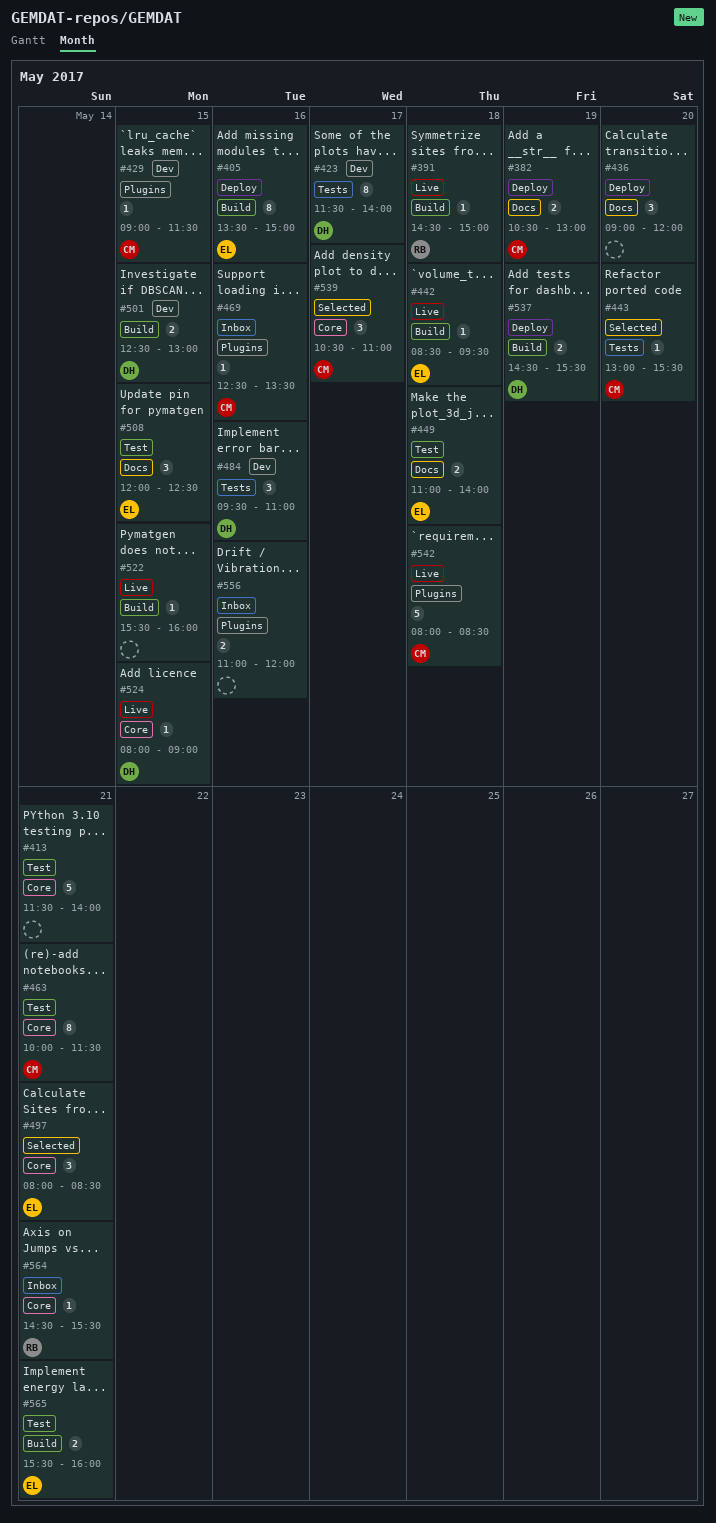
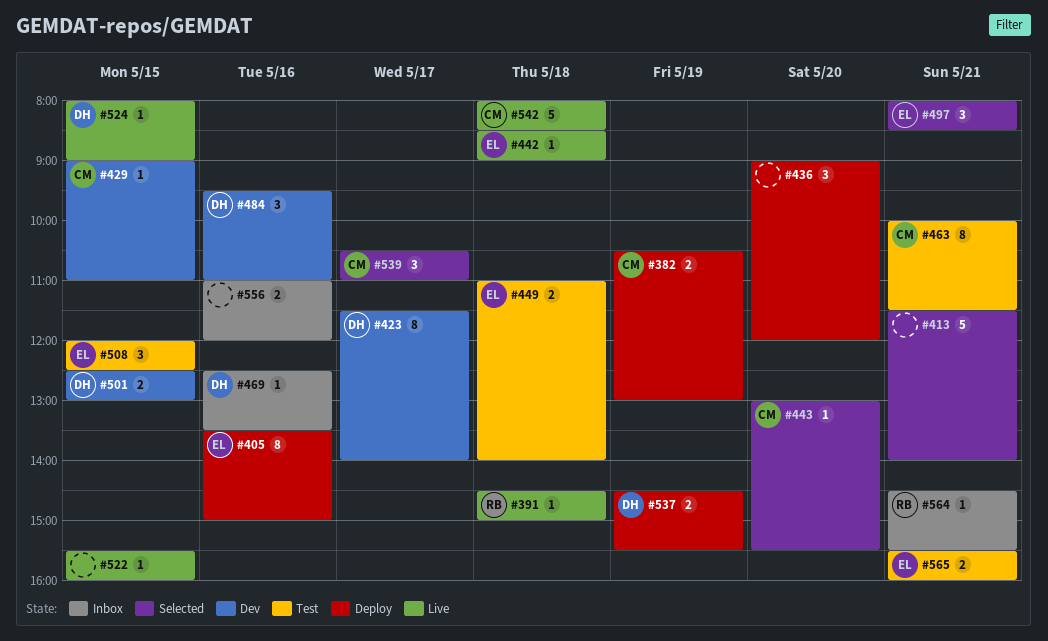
#413, status: Test -> Selected
#429, ends: 11:30 -> 11:00
#442, ends: 09:30 -> 09:00
#469, owner: CM -> DH

